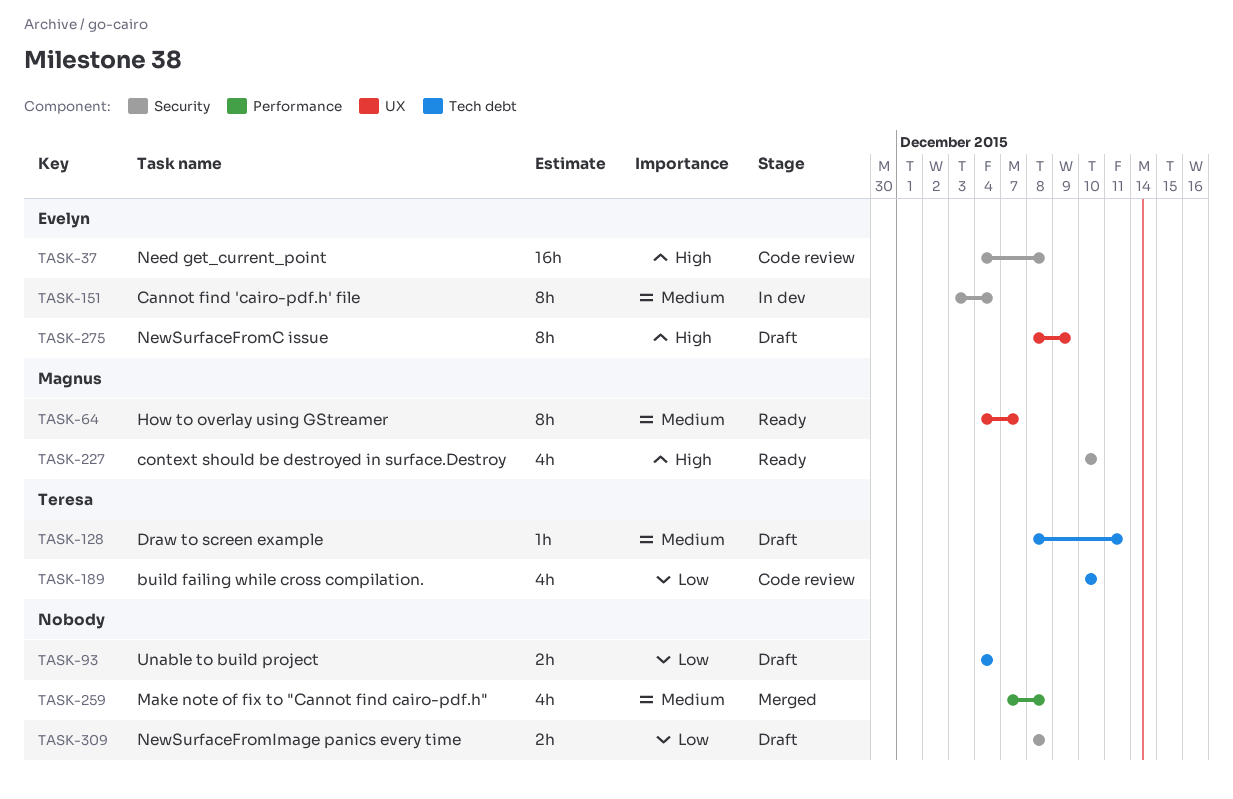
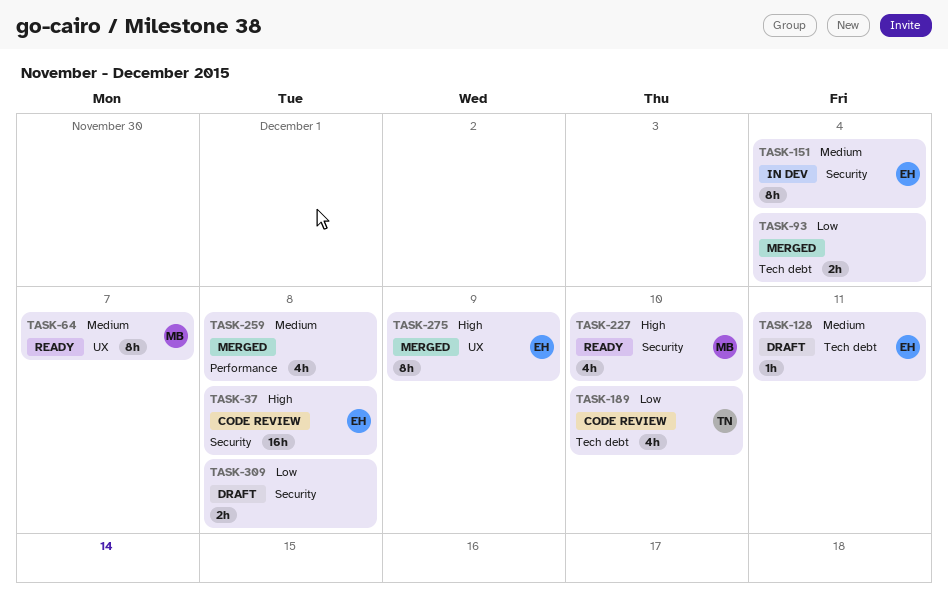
TASK-93, status: Draft -> Merged
TASK-128, owner: Teresa -> Evelyn
TASK-275, status: Draft -> Merged

